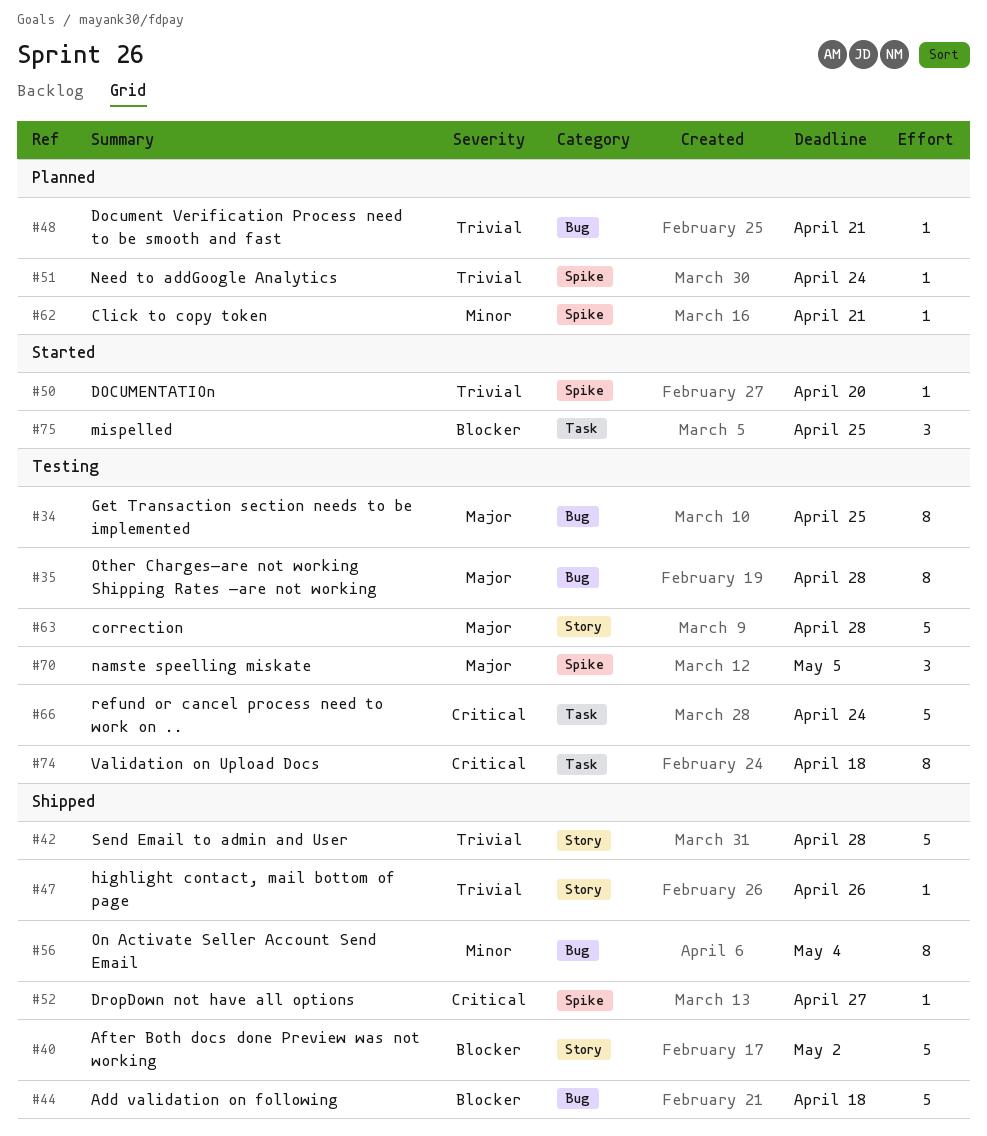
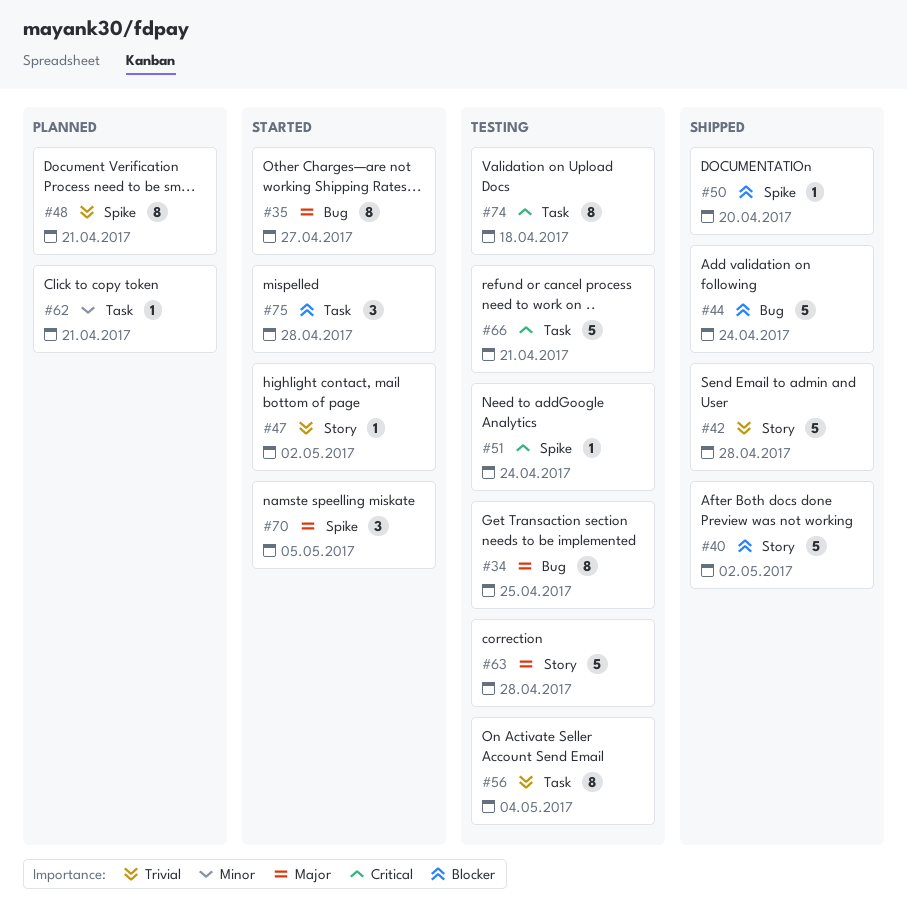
#35, status: Testing -> Started
#35, due: Apr 28 -> Apr 27
#44, due: Apr 18 -> Apr 24
#47, status: Shipped -> Started
#47, due: Apr 26 -> May 2
#48, label: Bug -> Spike
#48, estimate: 1 -> 8
#50, status: Started -> Shipped
#50, priority: Trivial -> Blocker
#51, status: Planned -> Testing
#51, priority: Trivial -> Critical
#52: present -> none
#56, status: Shipped -> Testing
#56, priority: Minor -> Trivial
#56, label: Bug -> Task
#62, label: Spike -> Task
#66, due: Apr 24 -> Apr 21
#70, status: Testing -> Started
#75, due: Apr 25 -> Apr 28

